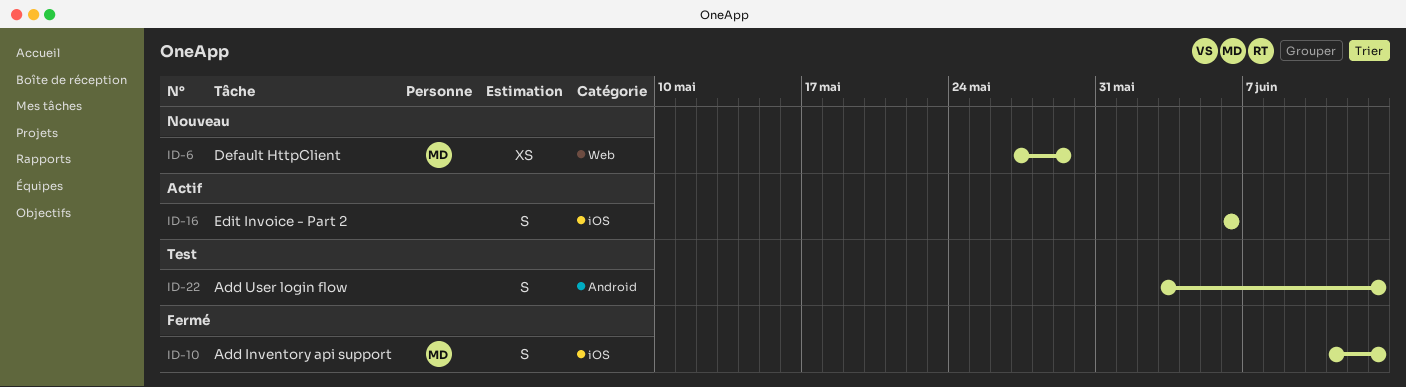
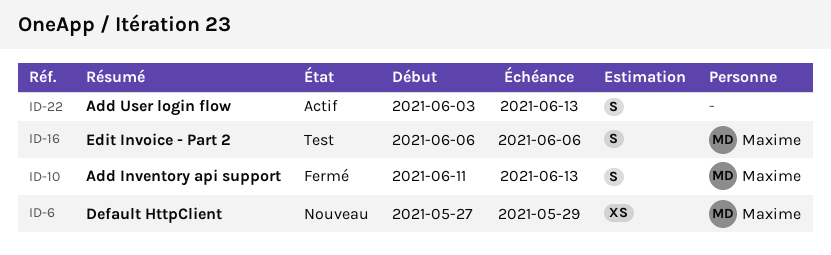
ID-16, status: Actif -> Test
ID-16, owner: none -> Maxime
ID-22, status: Test -> Actif

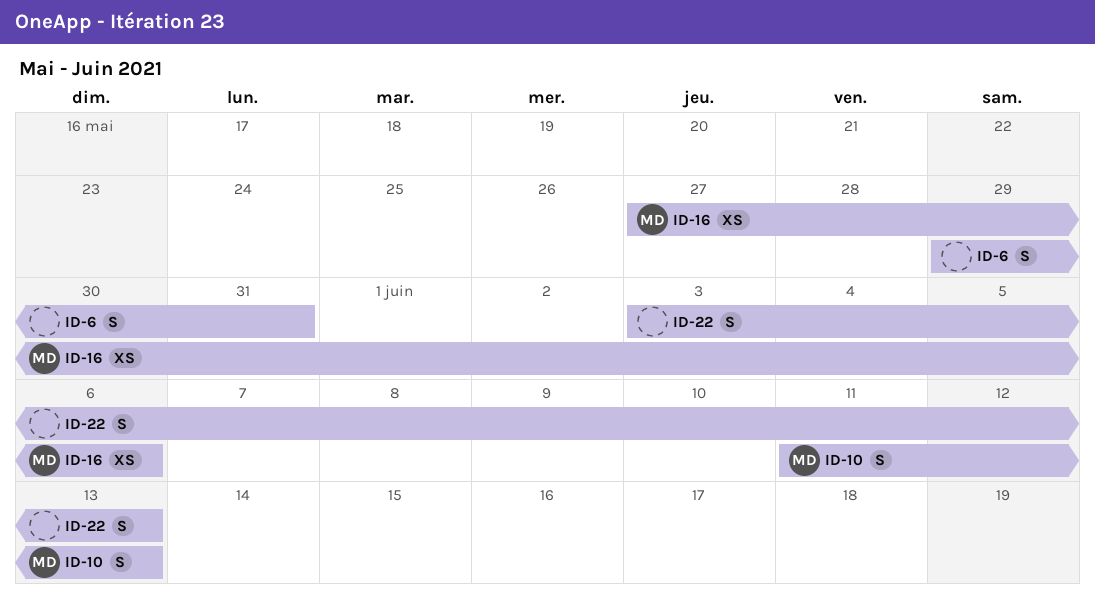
ID-6, owner: Maxime -> none
ID-6, estimate: XS -> S
ID-6, start: May 27 -> May 29
ID-6, due: May 29 -> May 31
ID-16, estimate: S -> XS
ID-16, start: Jun 6 -> May 27

